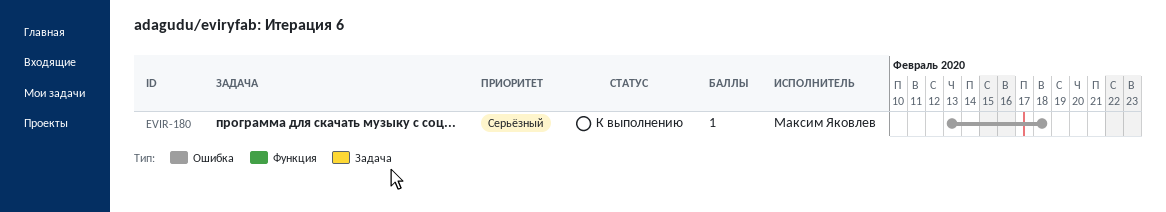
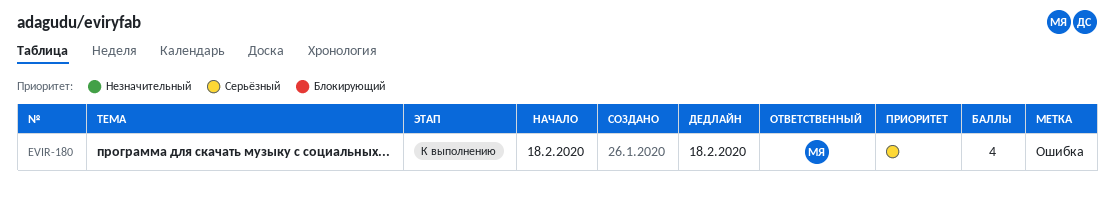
EVIR-180, estimate: 1 -> 4
EVIR-180, start: Feb 13 -> Feb 18

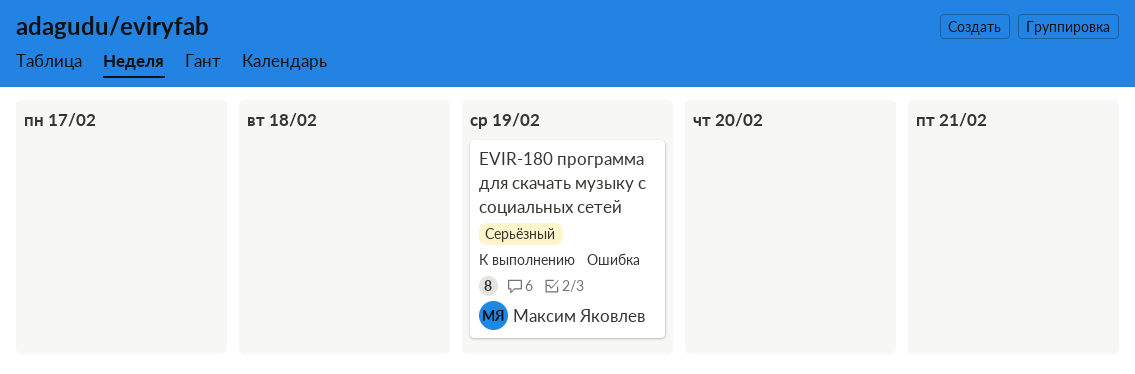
EVIR-180, estimate: 4 -> 8
EVIR-180, due: Feb 18 -> Feb 19

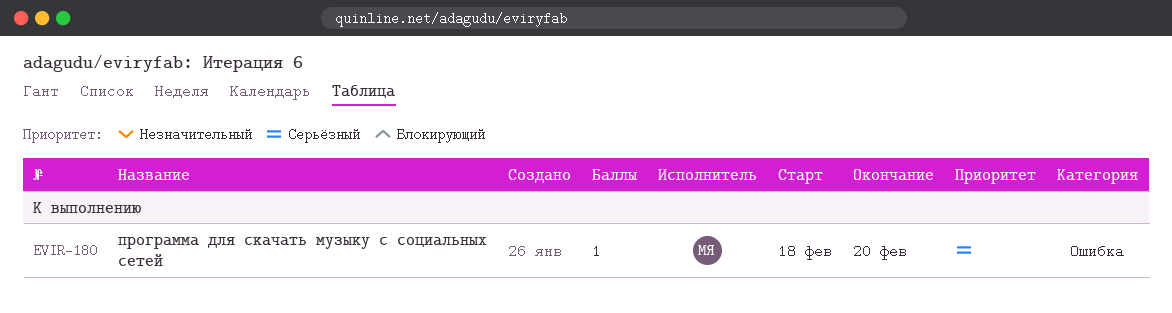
EVIR-180, estimate: 8 -> 1
EVIR-180, due: Feb 19 -> Feb 20

